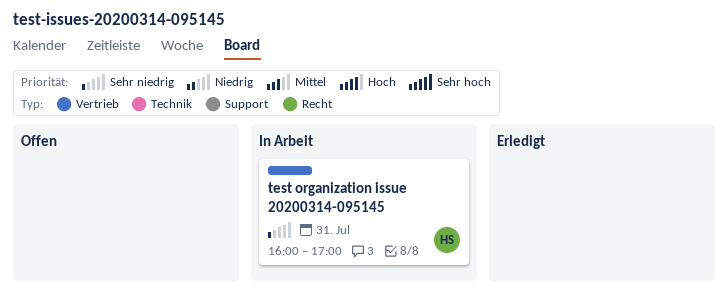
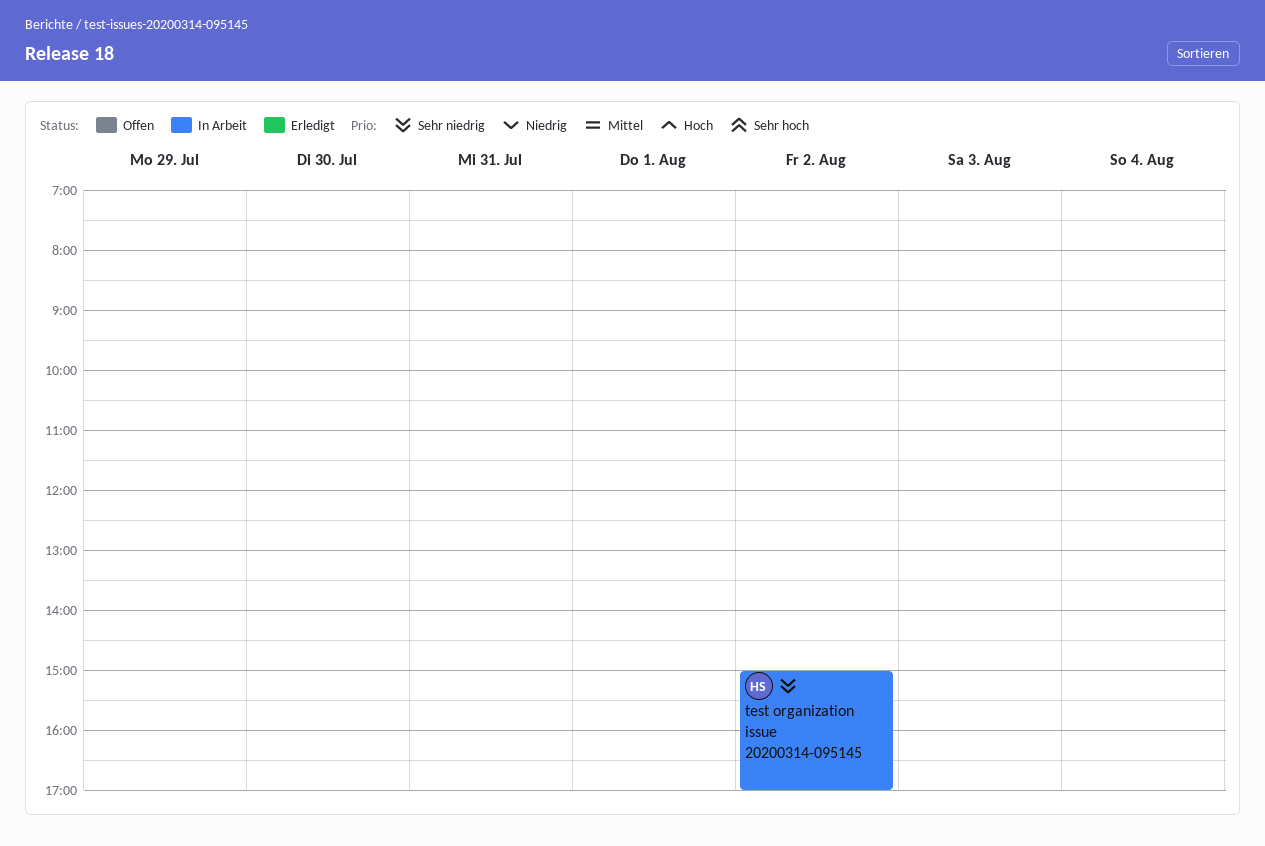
test organization issue 20200314-095145, day: Jul 31 -> Aug 2
test organization issue 20200314-095145, begins: 16:00 -> 15:00

